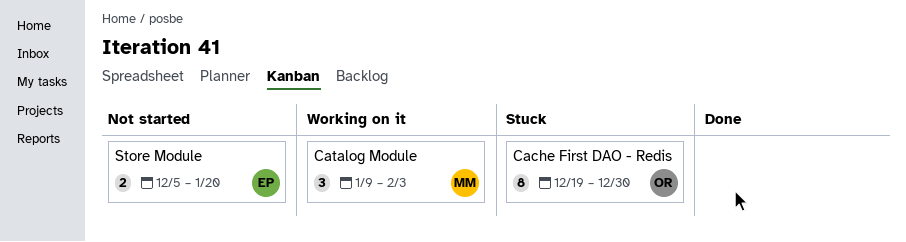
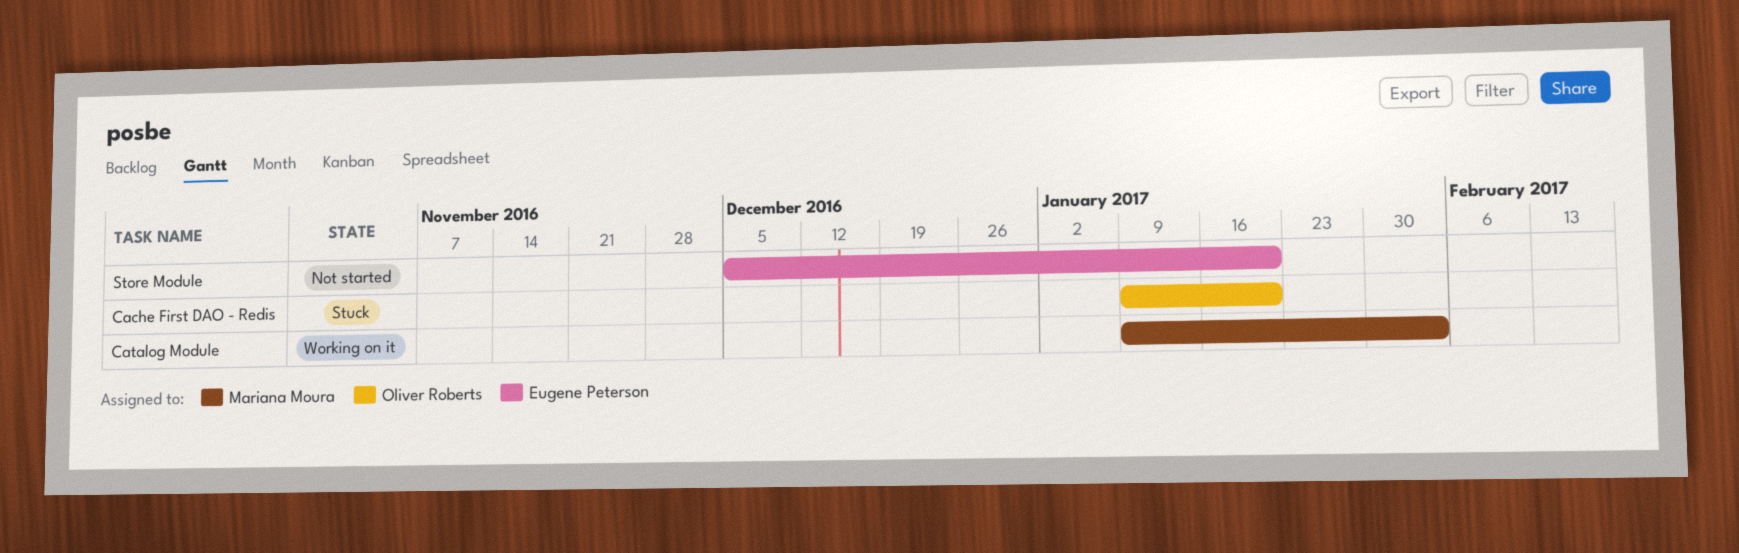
Cache First DAO - Redis, start: Dec 19 -> Jan 9
Cache First DAO - Redis, due: Dec 30 -> Jan 20

